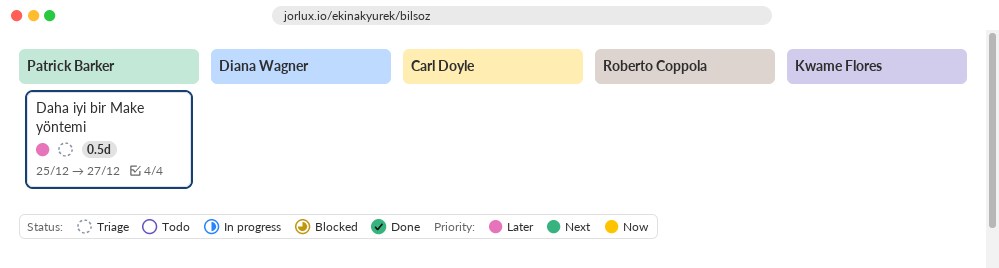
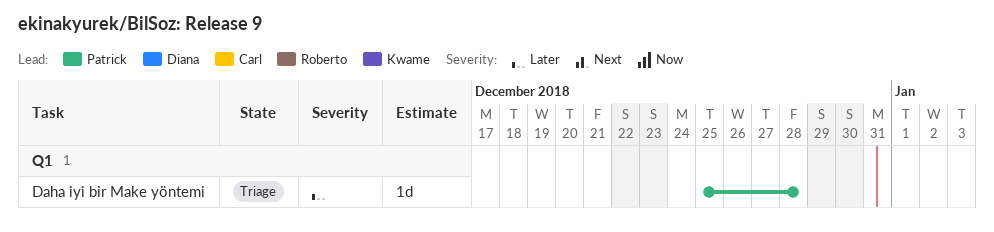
Daha iyi bir Make yöntemi, estimate: 0.5d -> 1d
Daha iyi bir Make yöntemi, due: Dec 27 -> Dec 28

